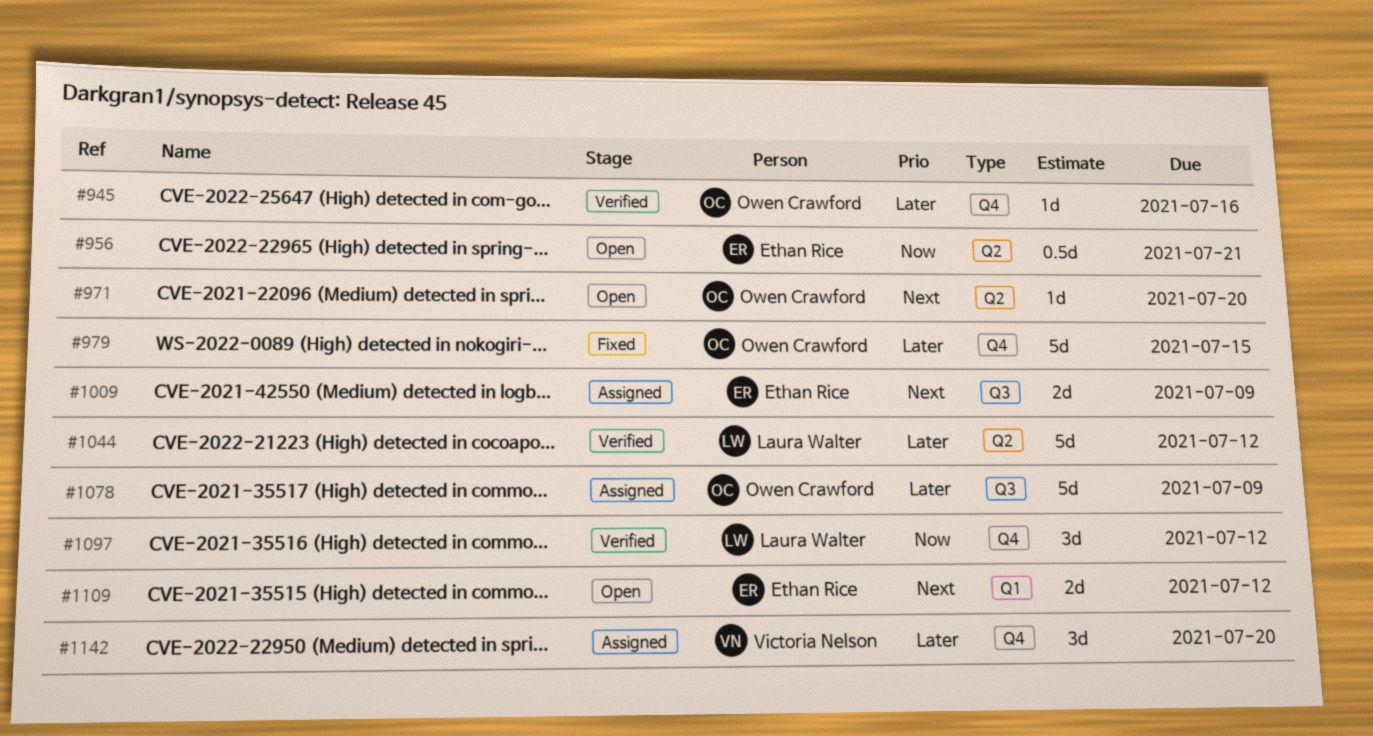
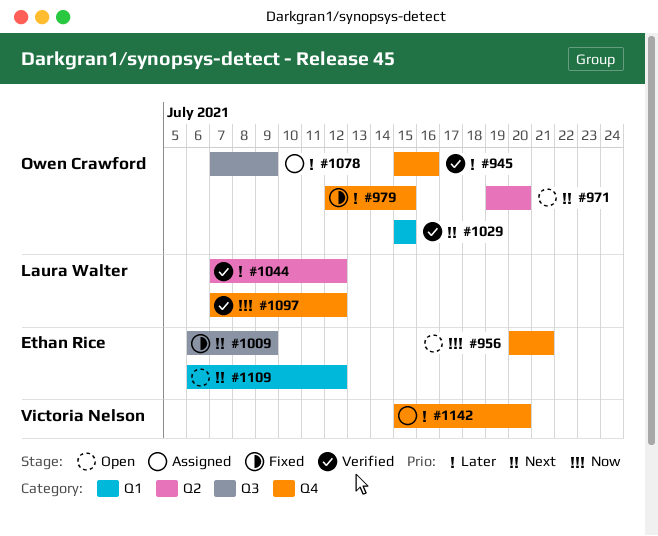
#956, label: Q2 -> Q4
#1009, status: Assigned -> Fixed
#1029: none -> present

